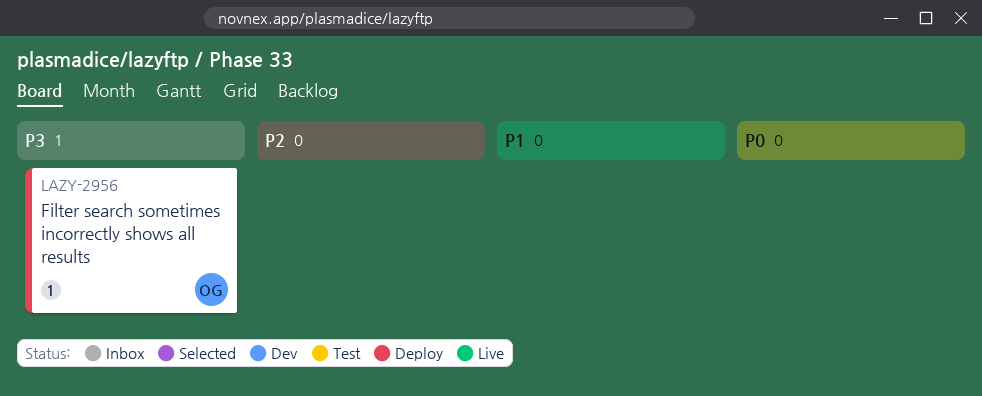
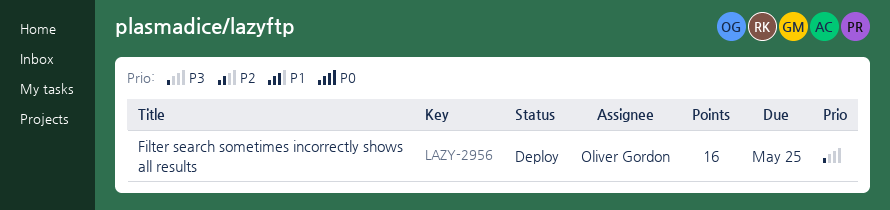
LAZY-2956, estimate: 1 -> 16

